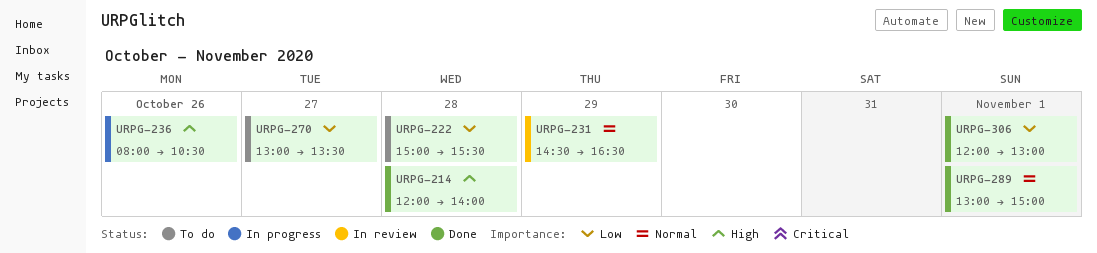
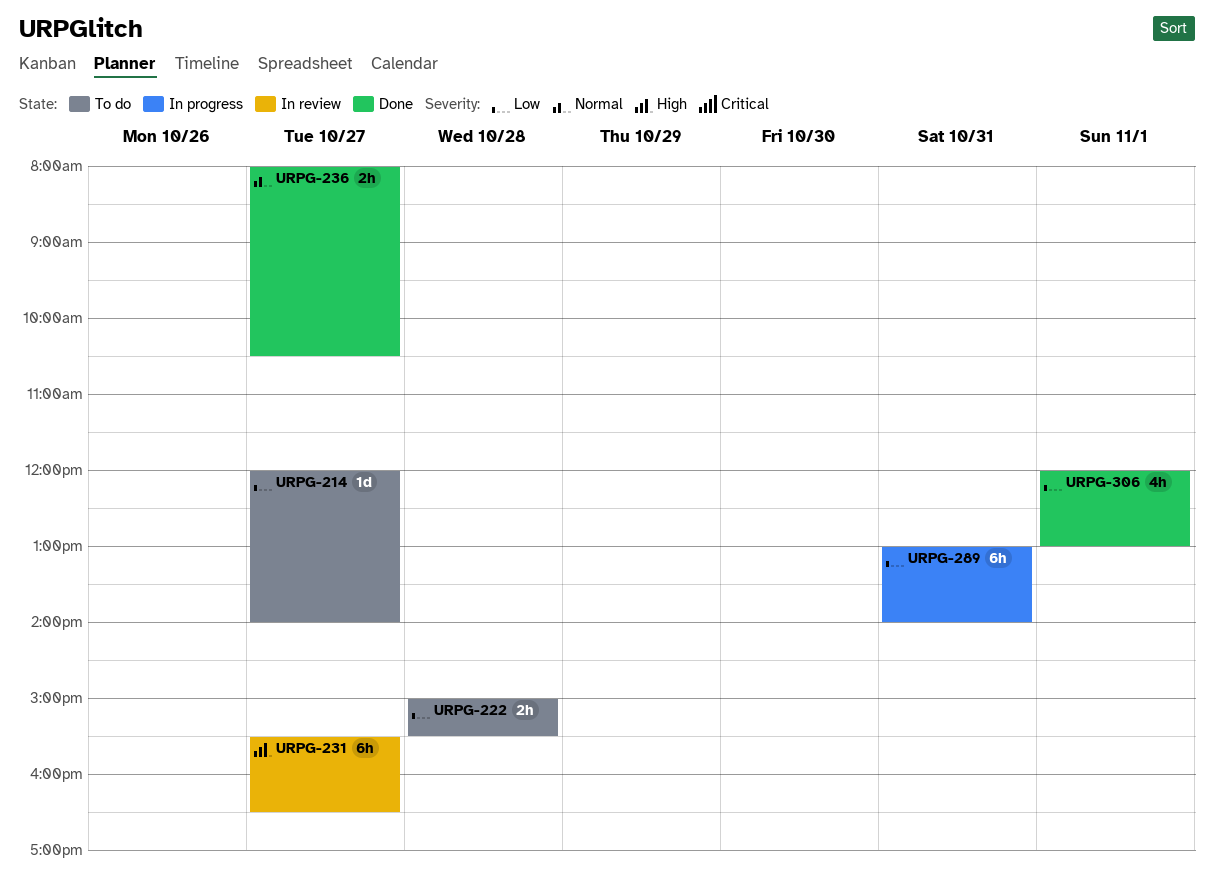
URPG-214, status: Done -> To do
URPG-214, priority: High -> Low
URPG-214, day: Oct 28 -> Oct 27
URPG-231, priority: Normal -> High
URPG-231, day: Oct 29 -> Oct 27
URPG-231, begins: 14:30 -> 15:30
URPG-236, status: In progress -> Done
URPG-236, priority: High -> Normal
URPG-236, day: Oct 26 -> Oct 27
URPG-270: present -> none
URPG-289, status: Done -> In progress
URPG-289, priority: Normal -> Low
URPG-289, day: Nov 1 -> Oct 31
URPG-289, ends: 15:00 -> 14:00

